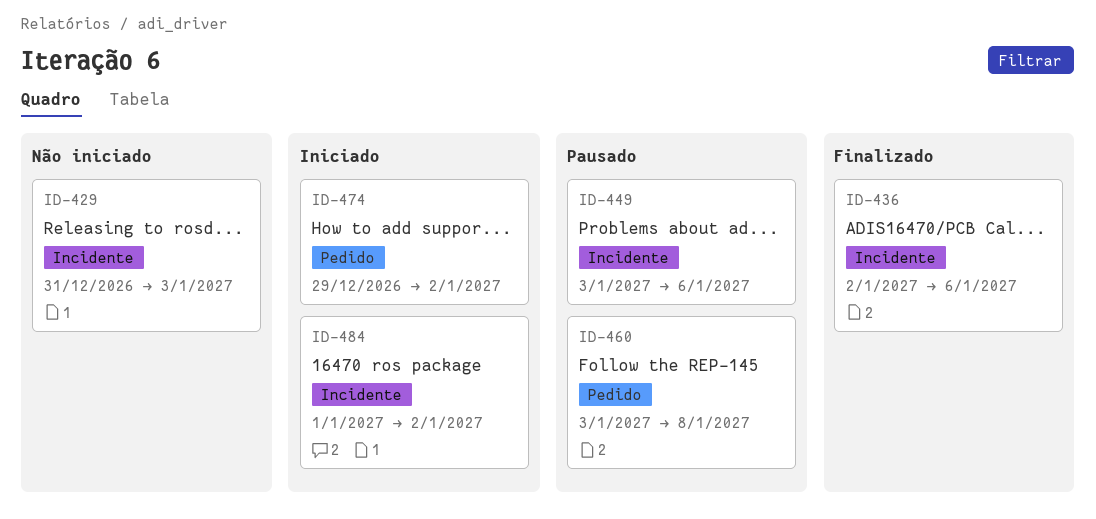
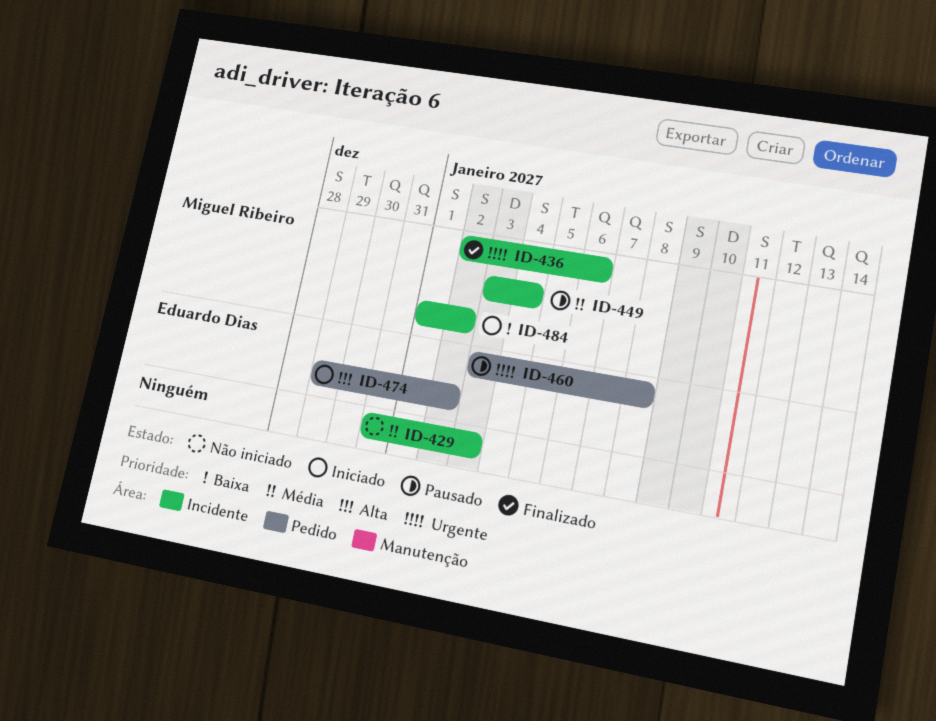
ID-449, due: Jan 6 -> Jan 4

